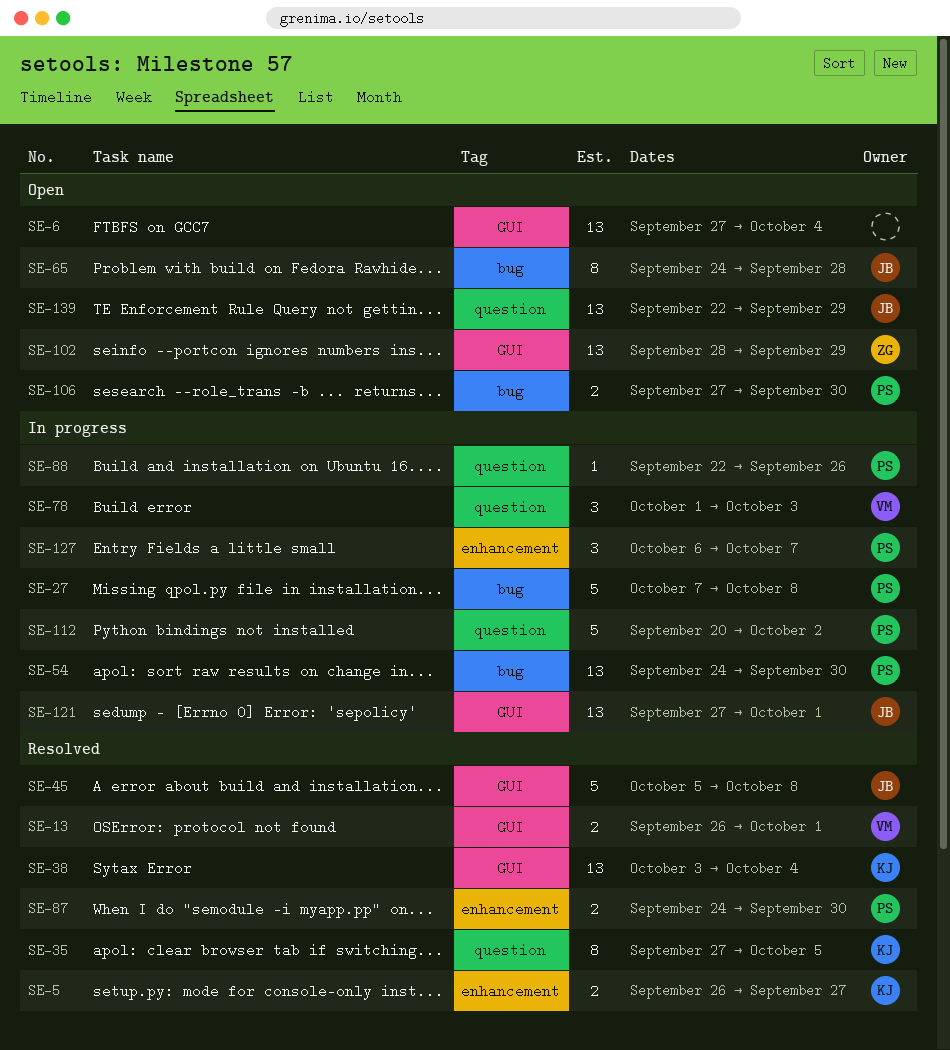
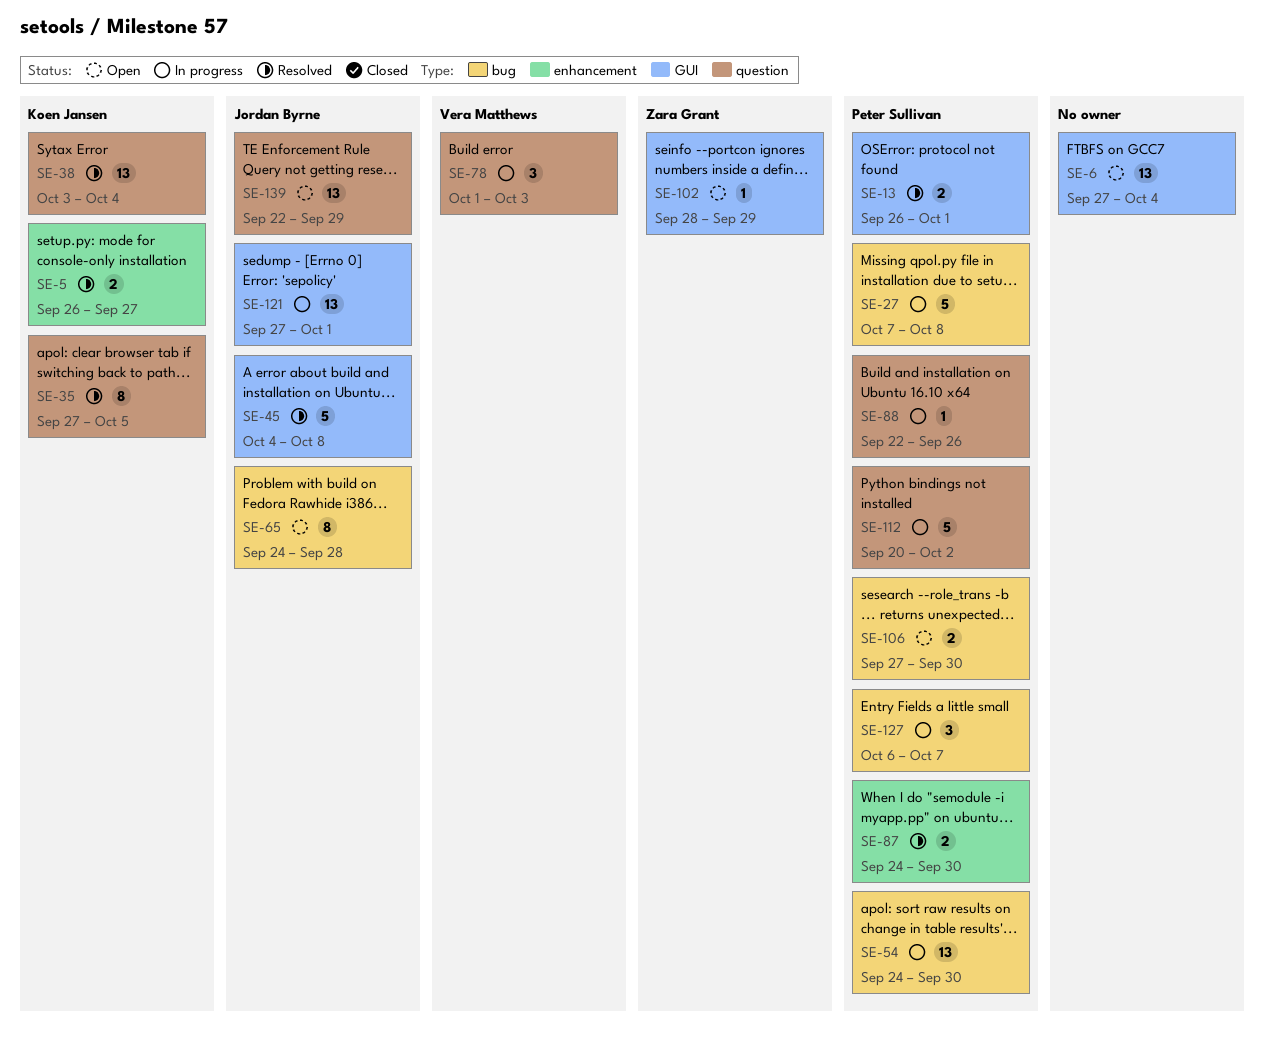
SE-13, owner: Vera Matthews -> Peter Sullivan
SE-38, label: GUI -> question
SE-45, start: Oct 5 -> Oct 4
SE-102, estimate: 13 -> 1
SE-127, label: enhancement -> bug

